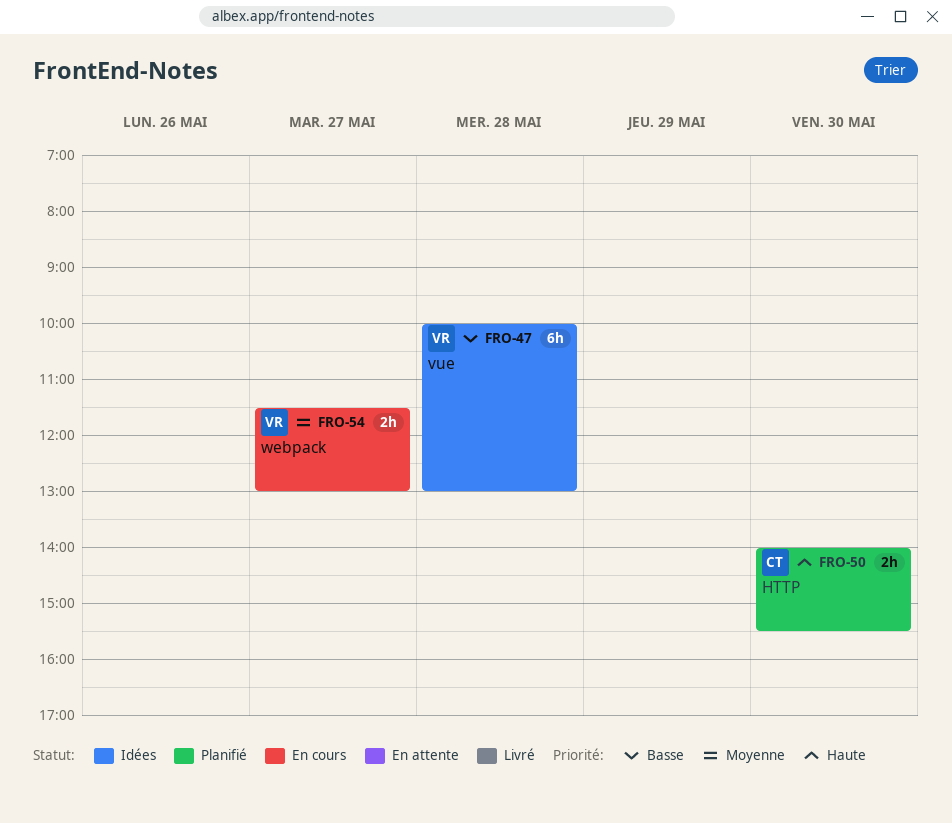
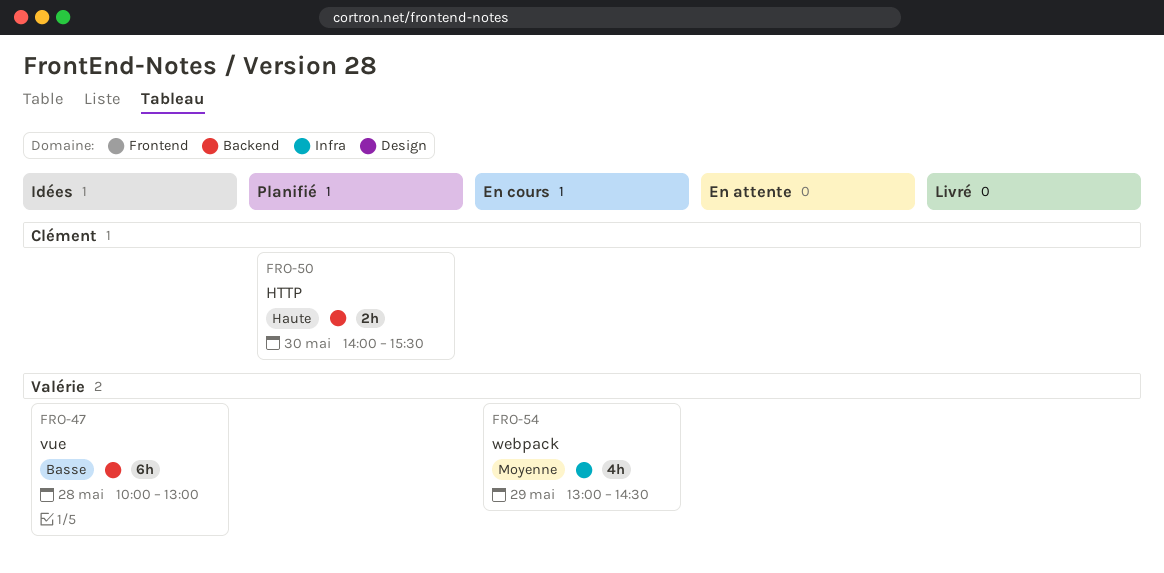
FRO-54, estimate: 2h -> 4h
FRO-54, day: May 27 -> May 29
FRO-54, begins: 11:30 -> 13:00
FRO-54, ends: 13:00 -> 14:30

